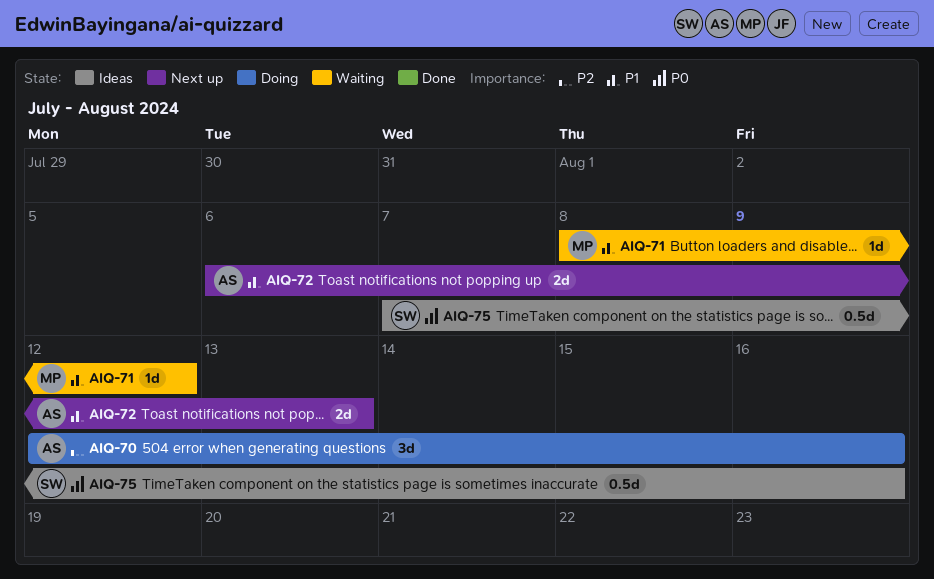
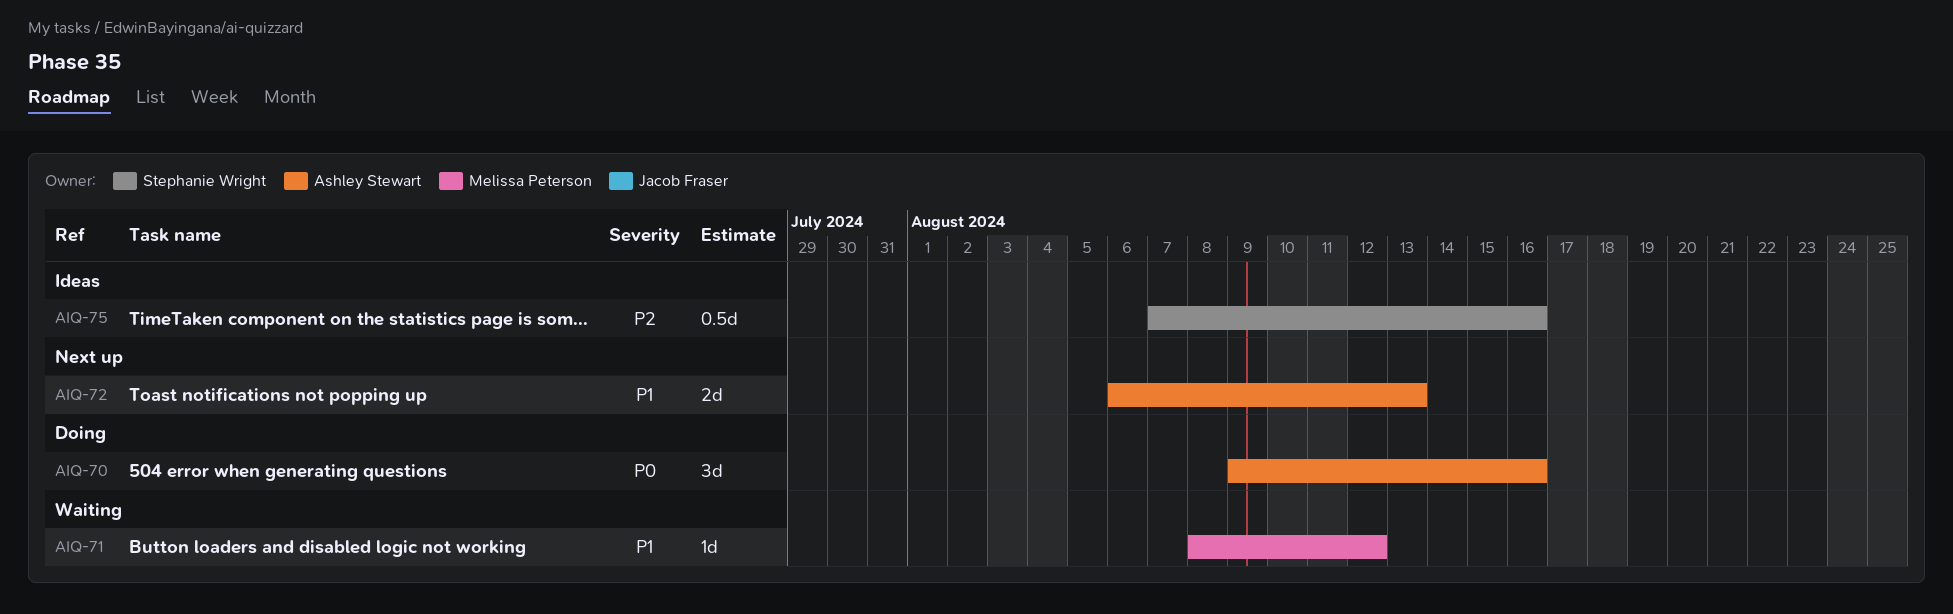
AIQ-70, priority: P2 -> P0
AIQ-70, start: Aug 12 -> Aug 9
AIQ-75, priority: P0 -> P2

